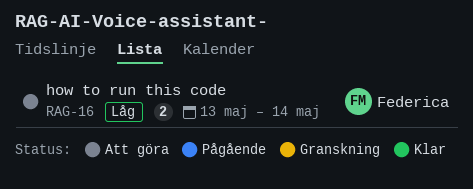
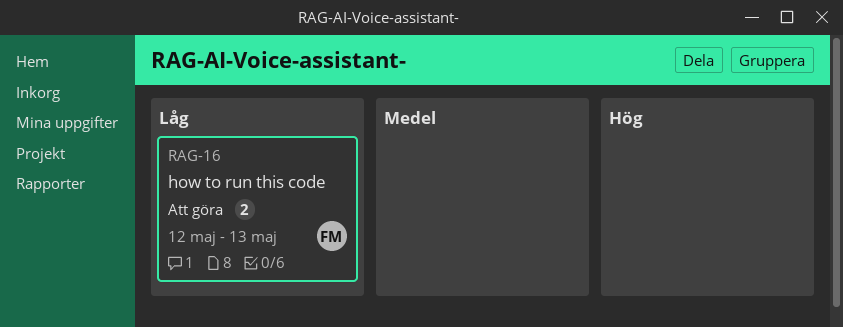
RAG-16, start: May 13 -> May 12
RAG-16, due: May 14 -> May 13

